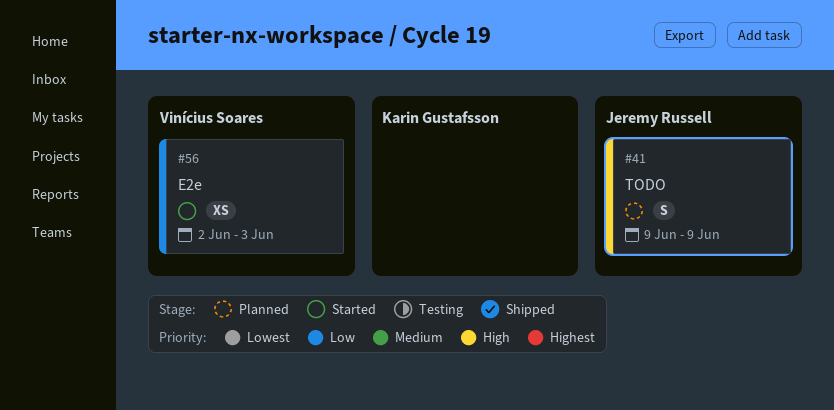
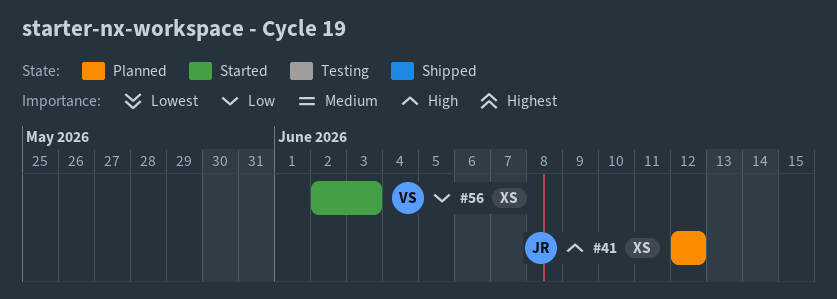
#41, estimate: S -> XS
#41, start: Jun 9 -> Jun 12
#41, due: Jun 9 -> Jun 12

